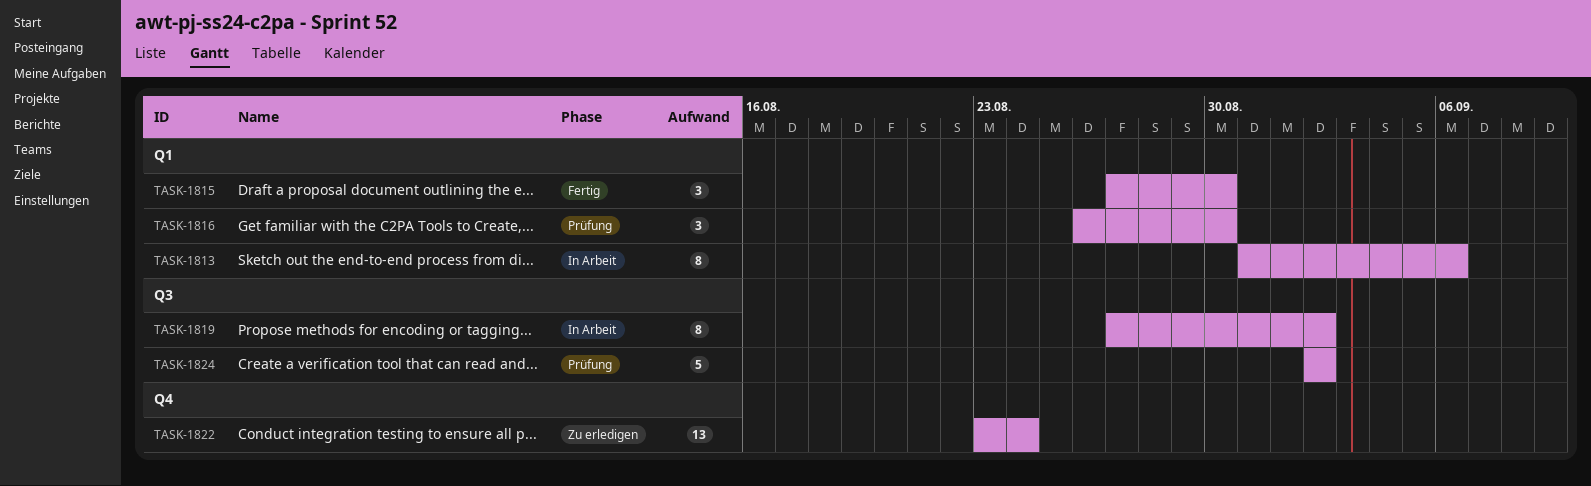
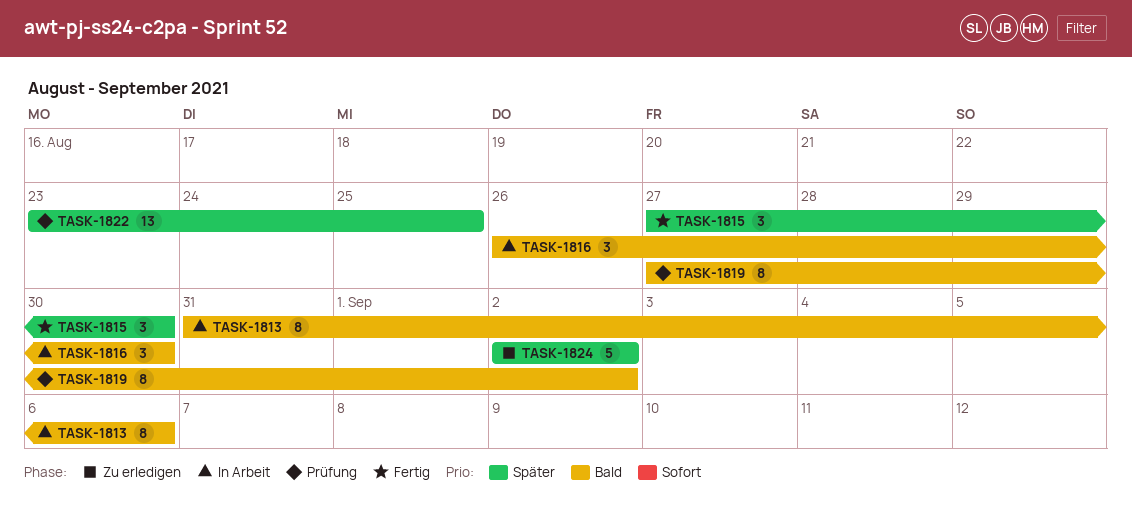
TASK-1816, status: Prüfung -> In Arbeit
TASK-1819, status: In Arbeit -> Prüfung
TASK-1822, status: Zu erledigen -> Prüfung
TASK-1822, due: Aug 24 -> Aug 25
TASK-1824, status: Prüfung -> Zu erledigen

